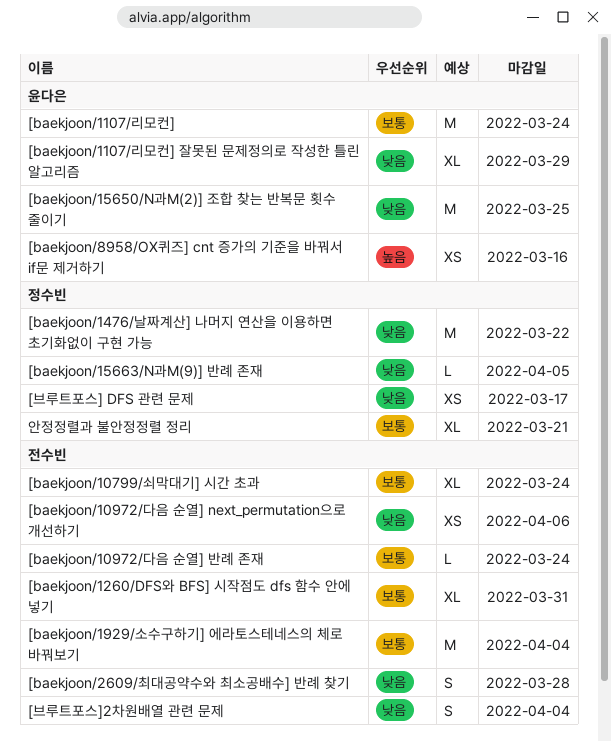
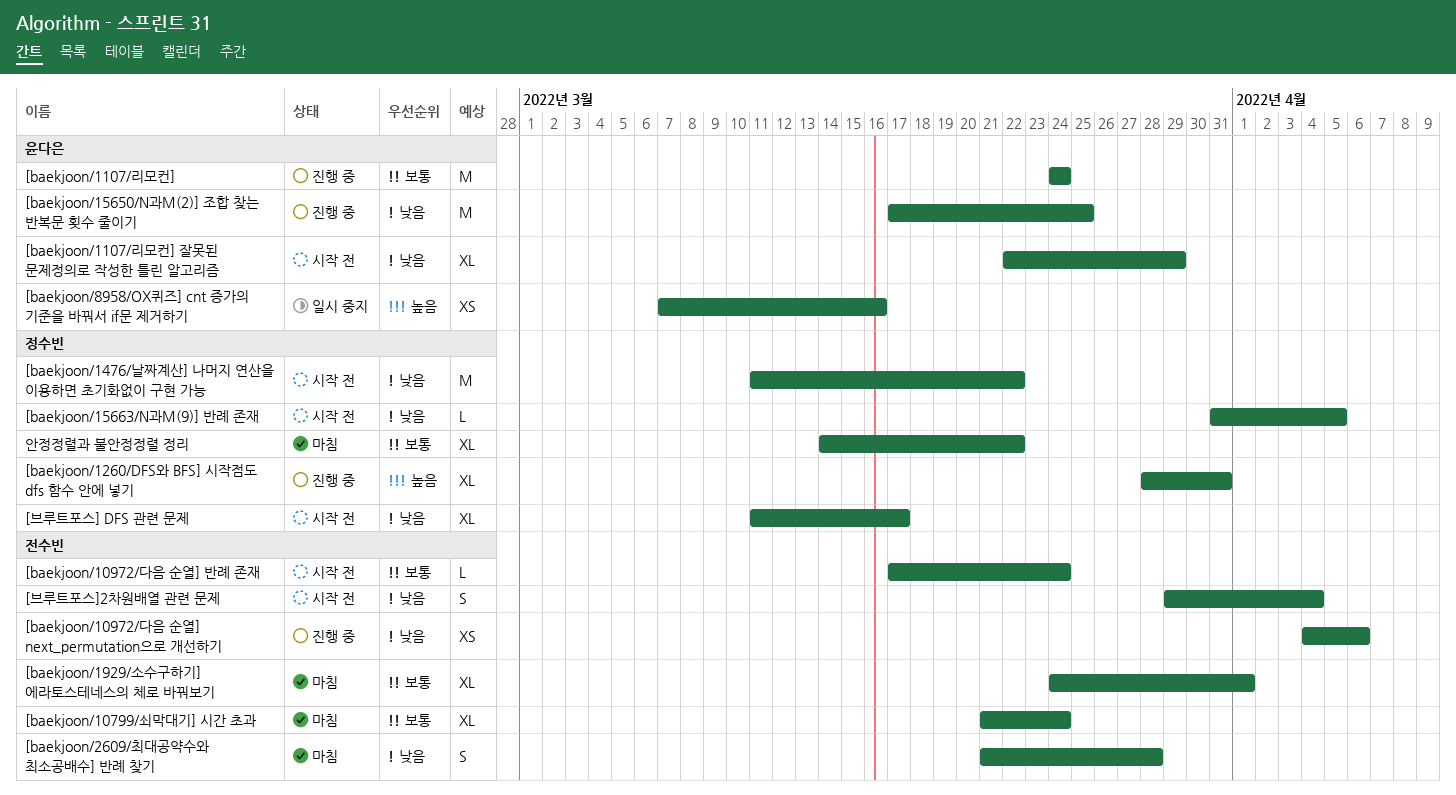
[baekjoon/1260/DFS와 BFS] 시작점도 dfs 함수 안에 넣기, owner: 전수빈 -> 정수빈
[baekjoon/1260/DFS와 BFS] 시작점도 dfs 함수 안에 넣기, priority: 보통 -> 높음
[baekjoon/1929/소수구하기] 에라토스테네스의 체로 바꿔보기, estimate: M -> XL
[baekjoon/1929/소수구하기] 에라토스테네스의 체로 바꿔보기, due: Apr 4 -> Apr 1
[브루트포스] DFS 관련 문제, estimate: XS -> XL
안정정렬과 불안정정렬 정리, due: Mar 21 -> Mar 22

